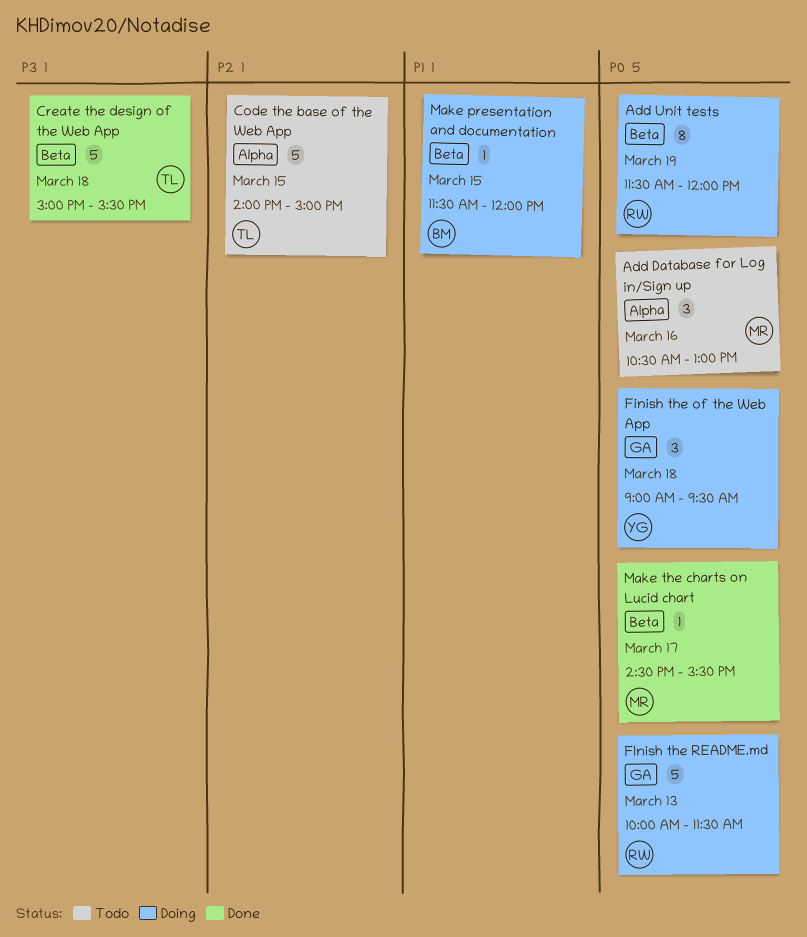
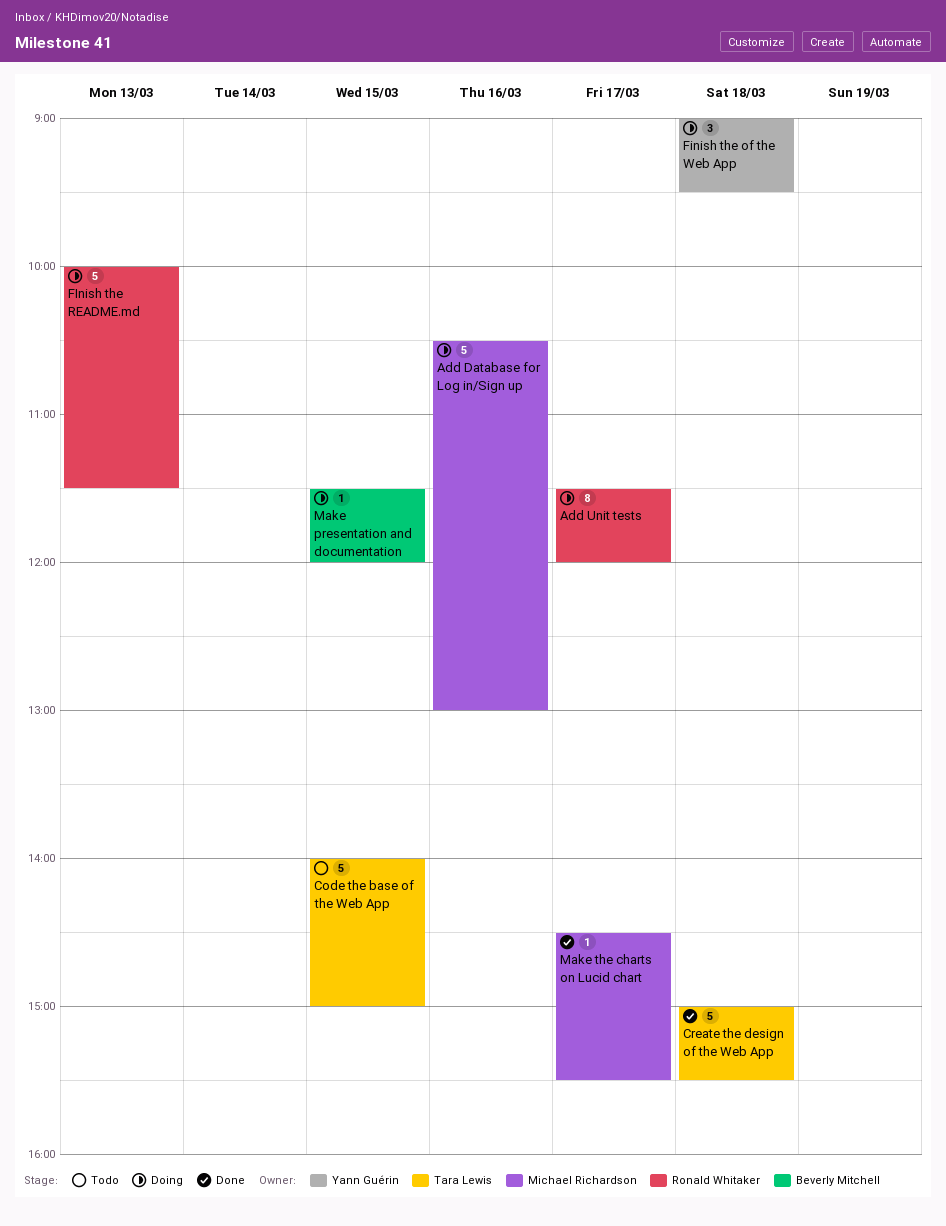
Add Database for Log in/Sign up, status: Todo -> Doing
Add Database for Log in/Sign up, estimate: 3 -> 5
Add Unit tests, day: Mar 19 -> Mar 17

